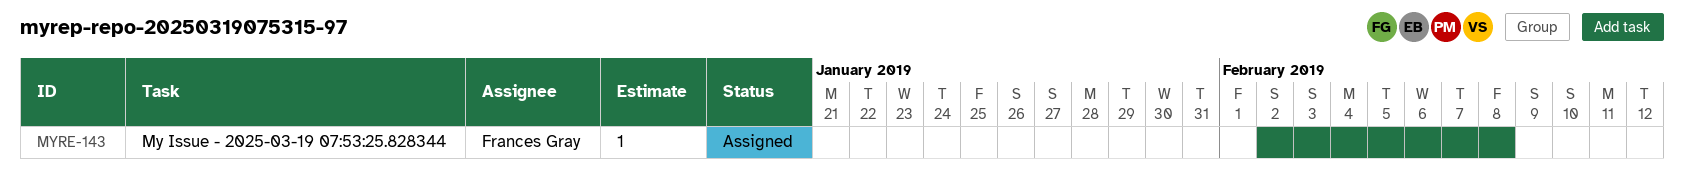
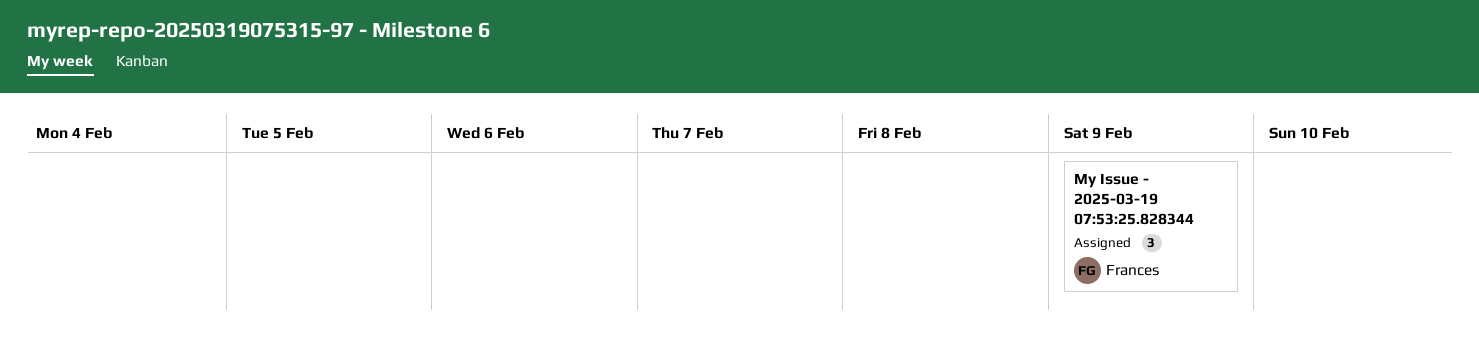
My Issue - 2025-03-19 07:53:25.828344, estimate: 1 -> 3
My Issue - 2025-03-19 07:53:25.828344, due: Feb 8 -> Feb 9

